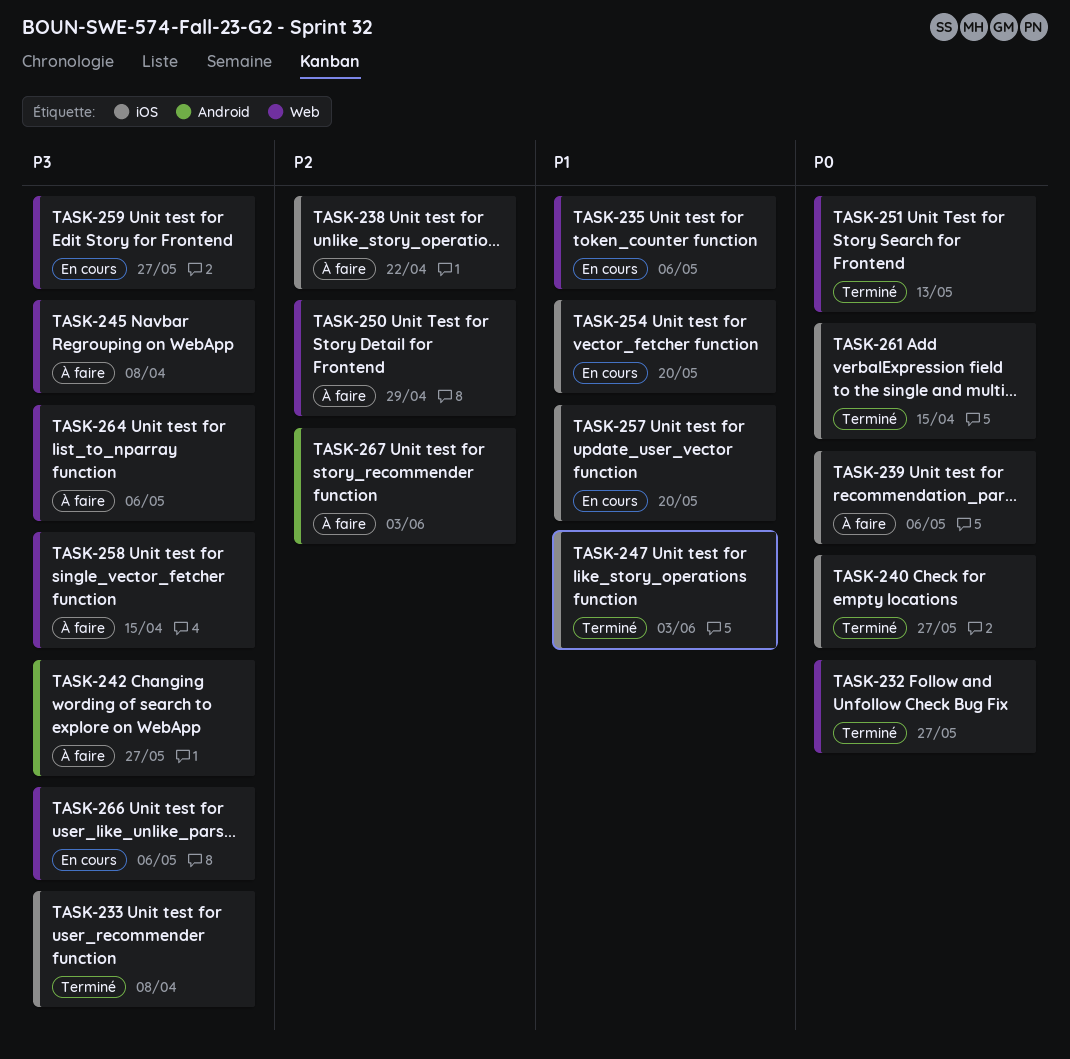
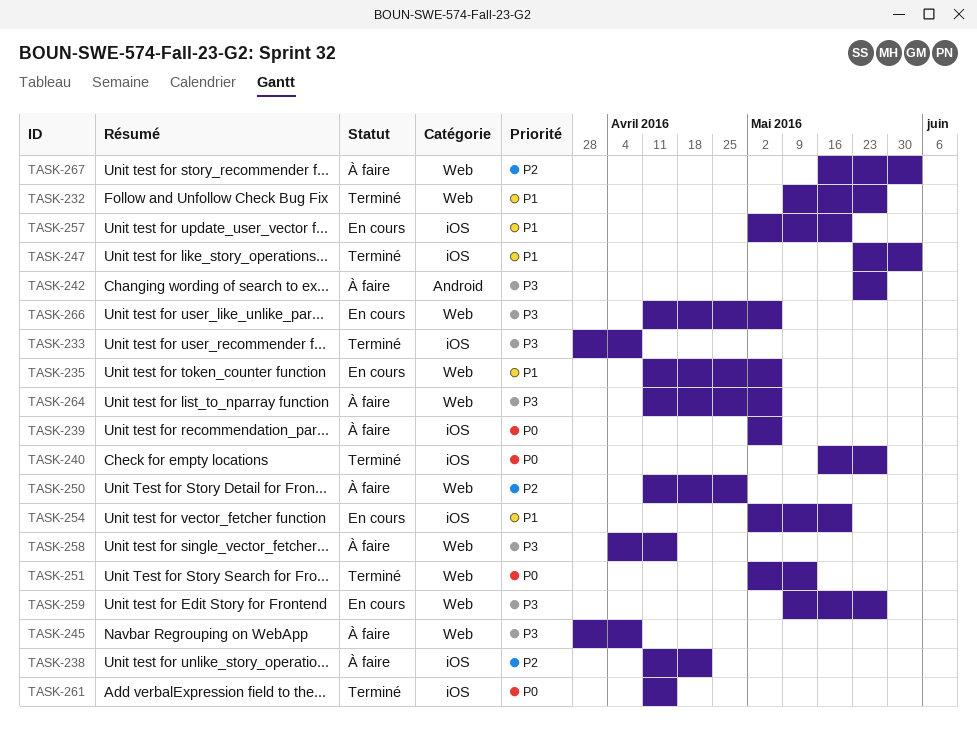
TASK-232, priority: P0 -> P1
TASK-267, label: Android -> Web

